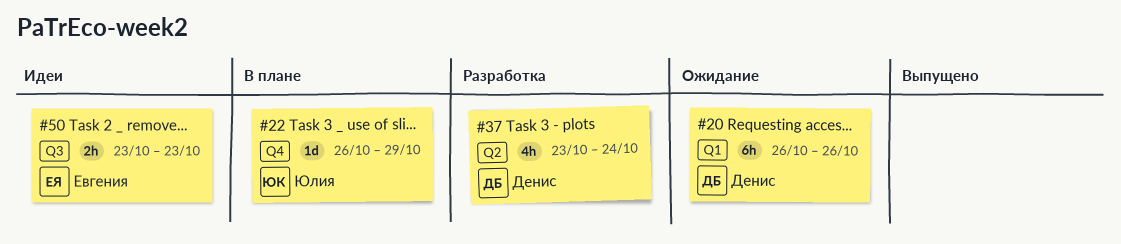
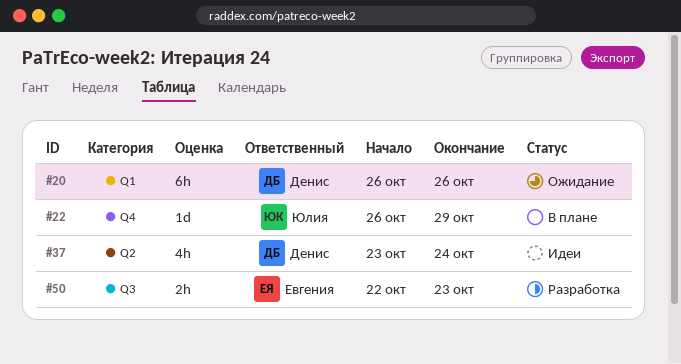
#37, status: Разработка -> Идеи
#50, status: Идеи -> Разработка
#50, start: Oct 23 -> Oct 22

